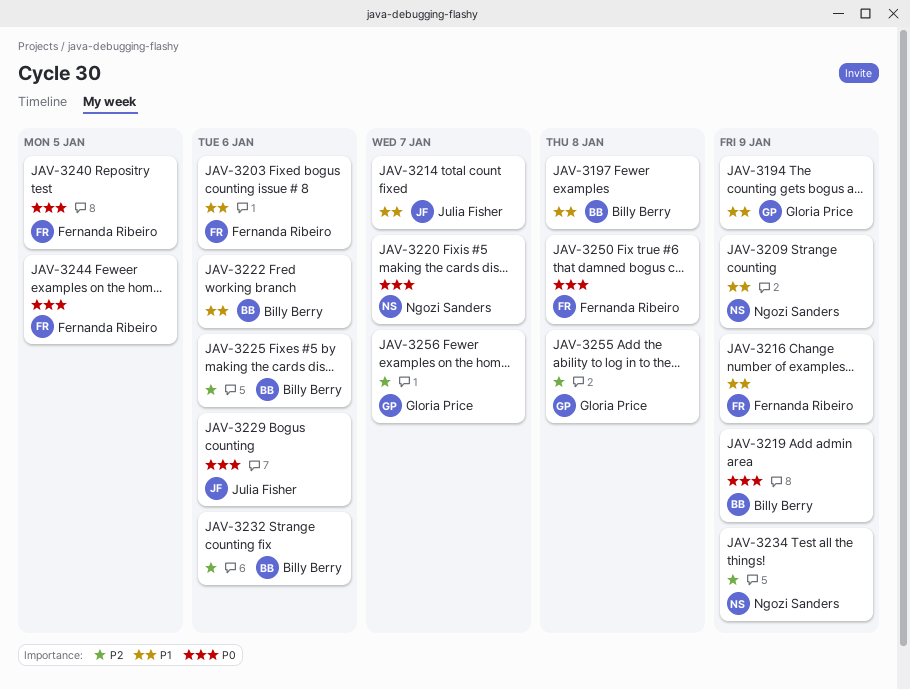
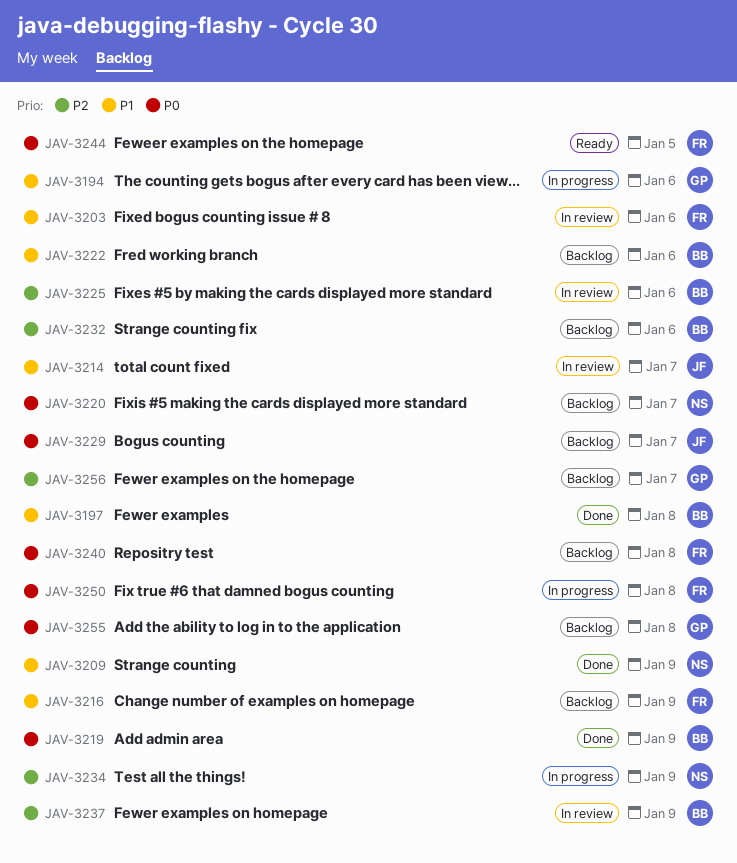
JAV-3194, due: Jan 9 -> Jan 6
JAV-3229, due: Jan 6 -> Jan 7
JAV-3237: none -> present
JAV-3240, due: Jan 5 -> Jan 8
JAV-3255, priority: P2 -> P0

